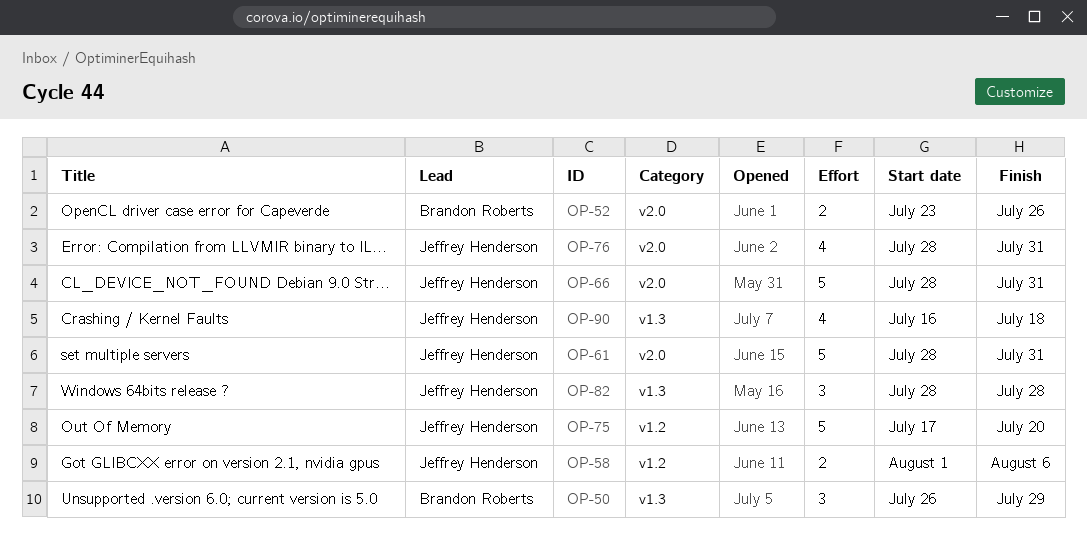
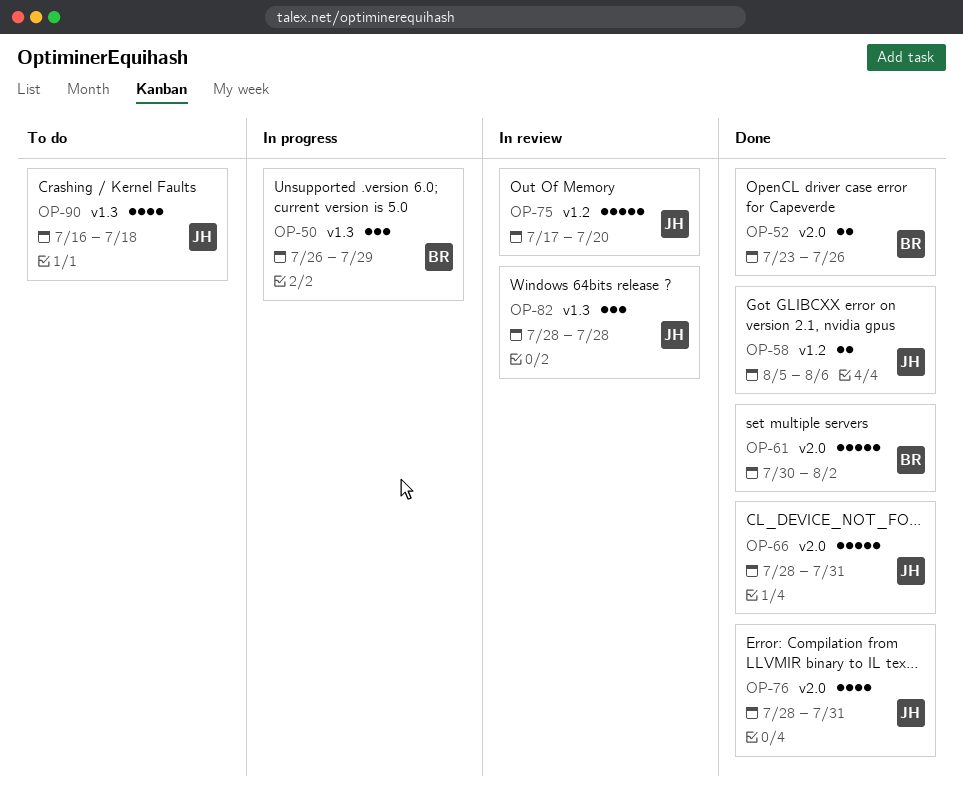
OP-58, start: Aug 1 -> Aug 5
OP-61, owner: Jeffrey Henderson -> Brandon Roberts
OP-61, start: Jul 28 -> Jul 30
OP-61, due: Jul 31 -> Aug 2

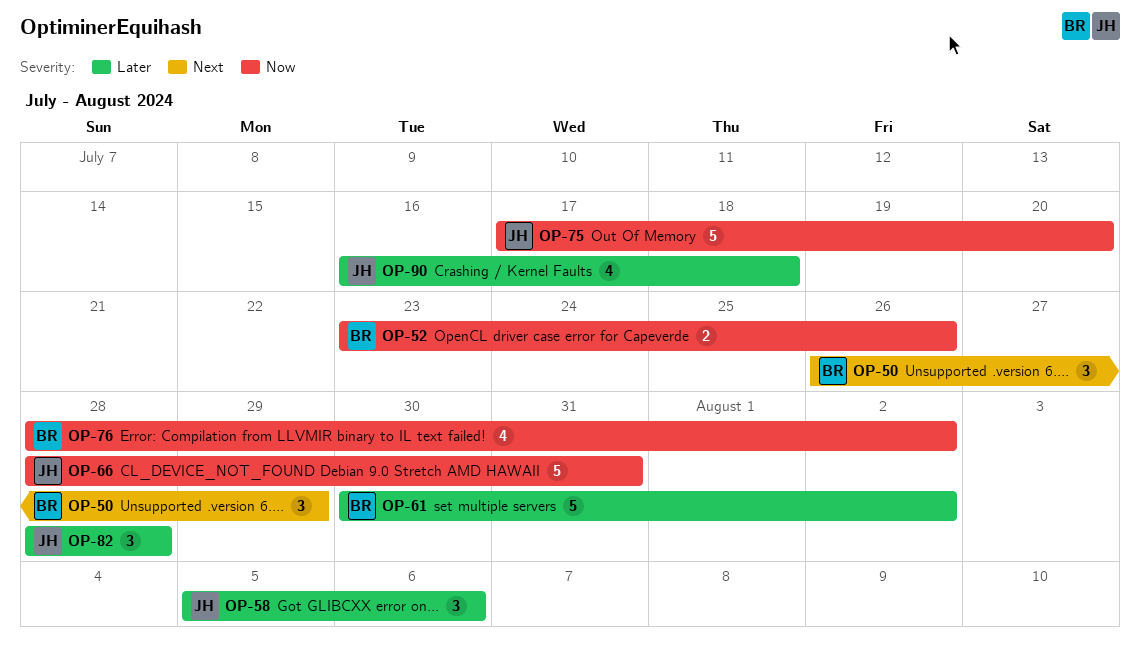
OP-58, estimate: 2 -> 3
OP-76, owner: JH -> BR
OP-76, due: Jul 31 -> Aug 2

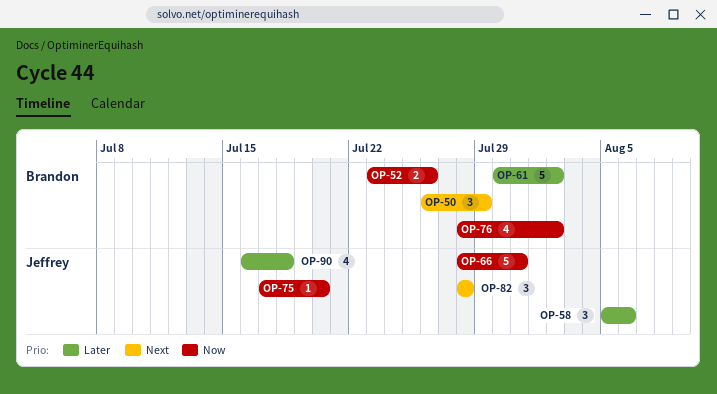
OP-75, estimate: 5 -> 1
OP-82, priority: Later -> Next

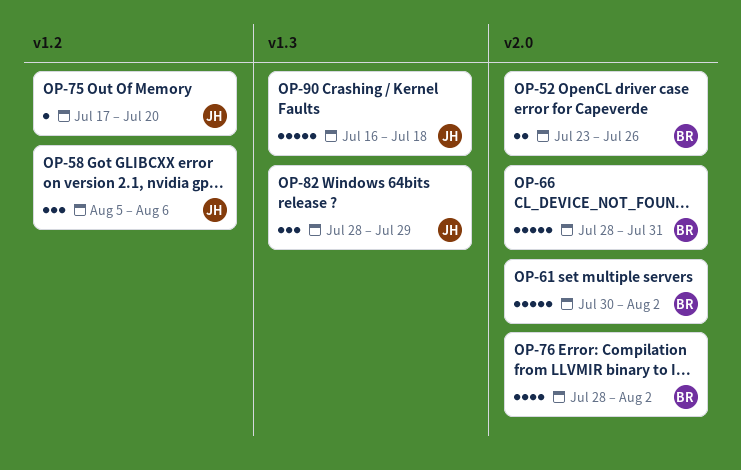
OP-50: present -> none
OP-66, owner: Jeffrey -> Brandon
OP-82, due: Jul 28 -> Jul 29
OP-90, estimate: 4 -> 5

